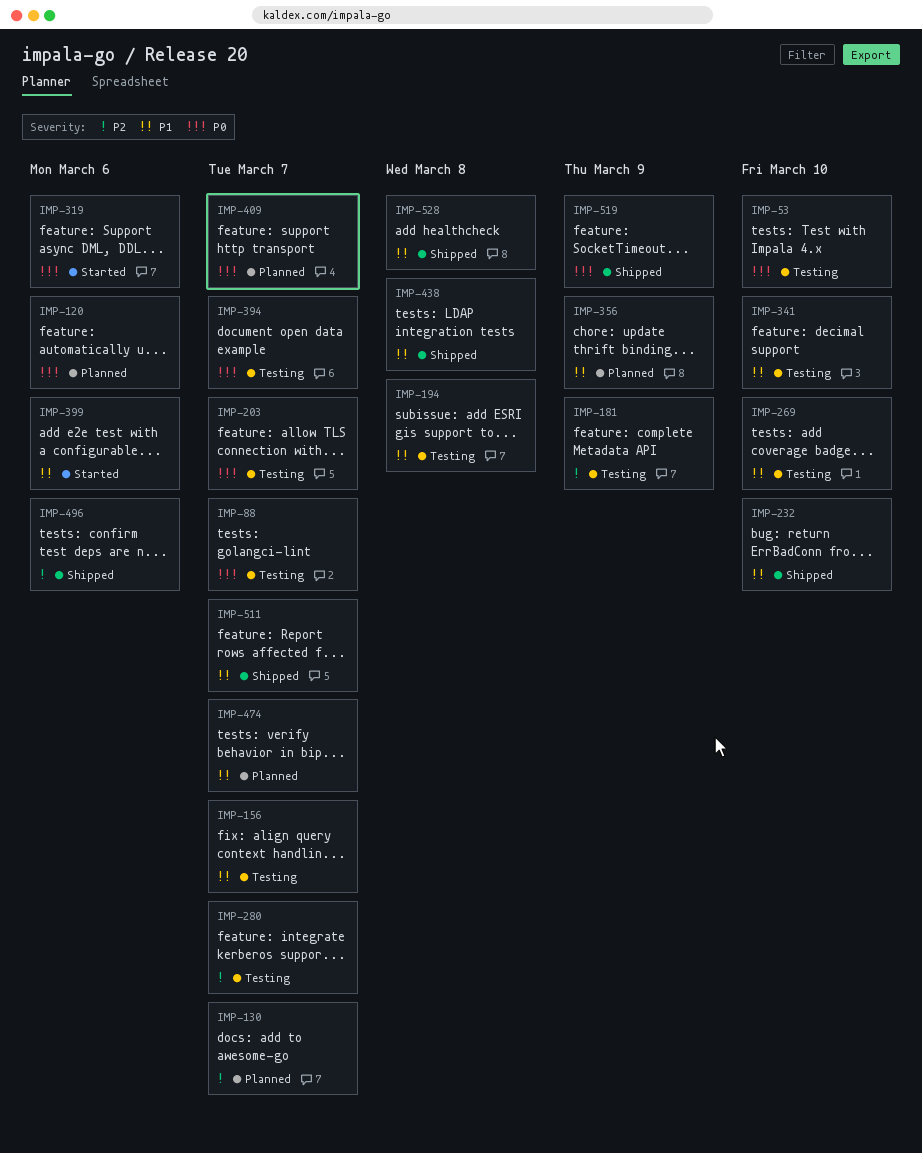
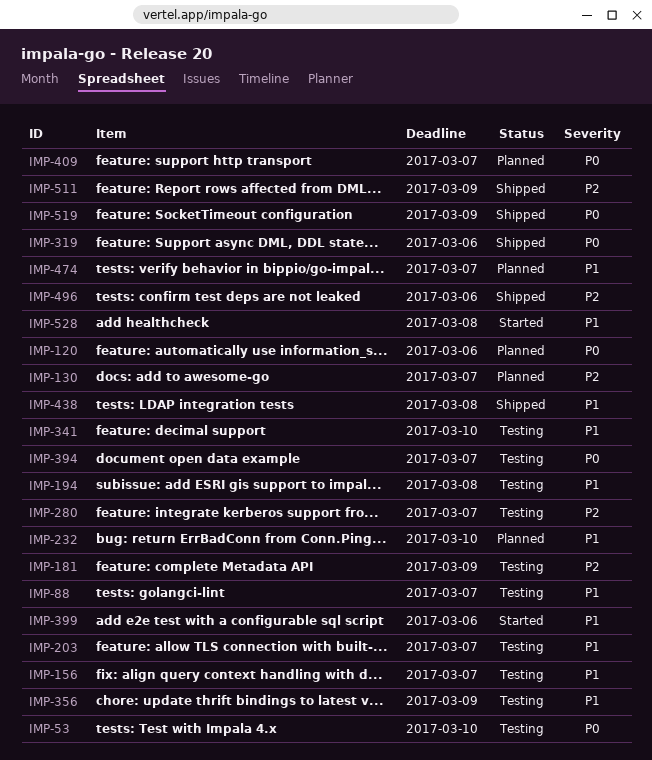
IMP-88, priority: P0 -> P1
IMP-203, priority: P0 -> P1
IMP-232, status: Shipped -> Planned
IMP-269: present -> none
IMP-319, status: Started -> Shipped
IMP-356, status: Planned -> Testing
IMP-511, priority: P1 -> P2
IMP-511, due: Mar 7 -> Mar 9
IMP-528, status: Shipped -> Started

